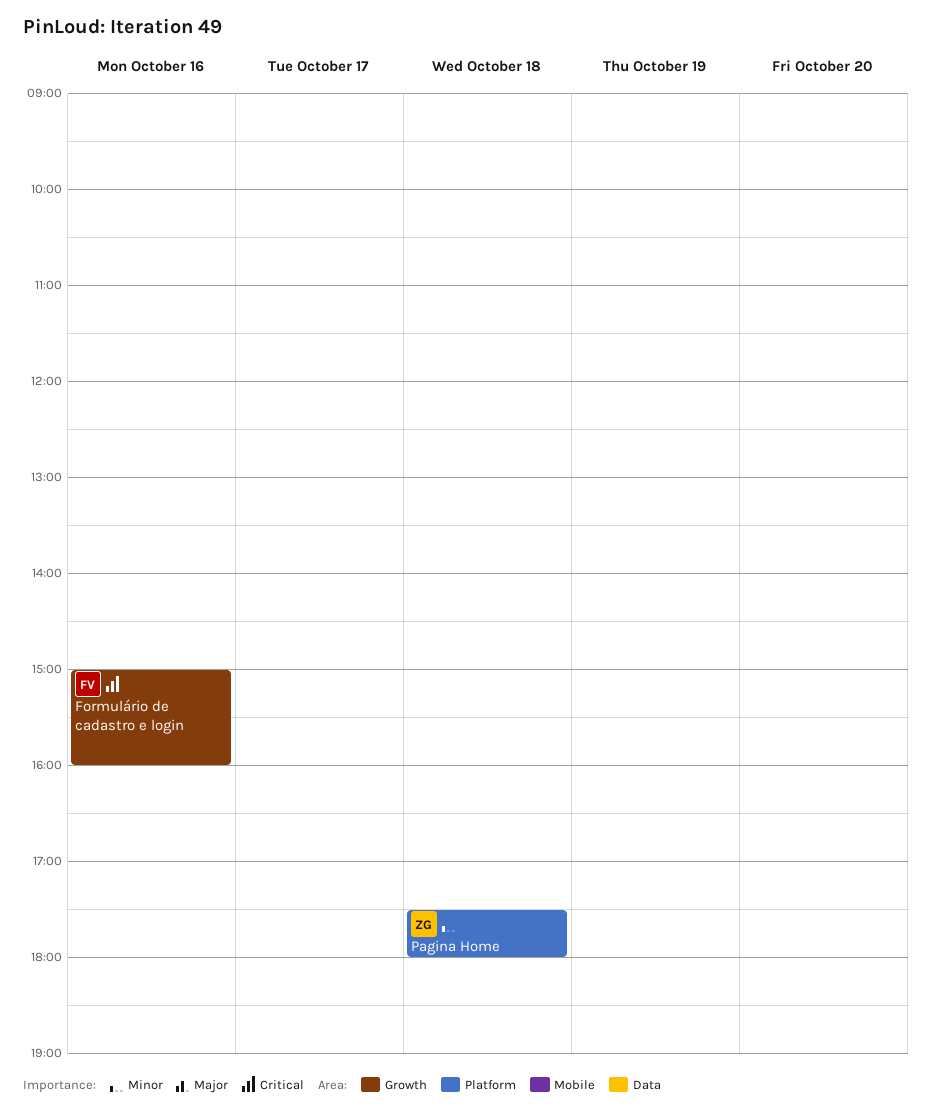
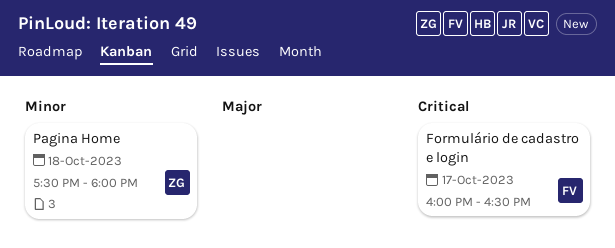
Formulário de cadastro e login, day: Oct 16 -> Oct 17
Formulário de cadastro e login, begins: 15:00 -> 16:00
Formulário de cadastro e login, ends: 16:00 -> 16:30

